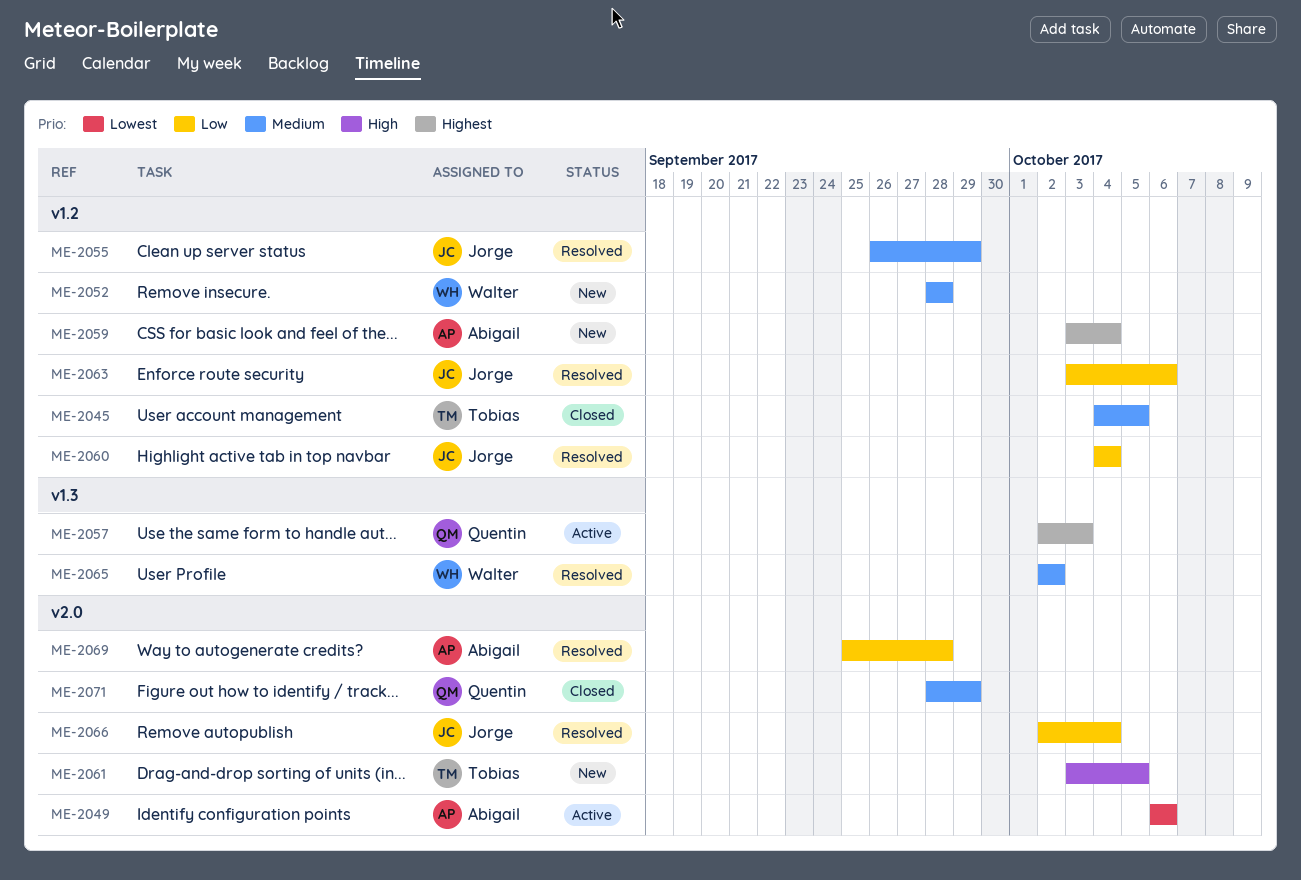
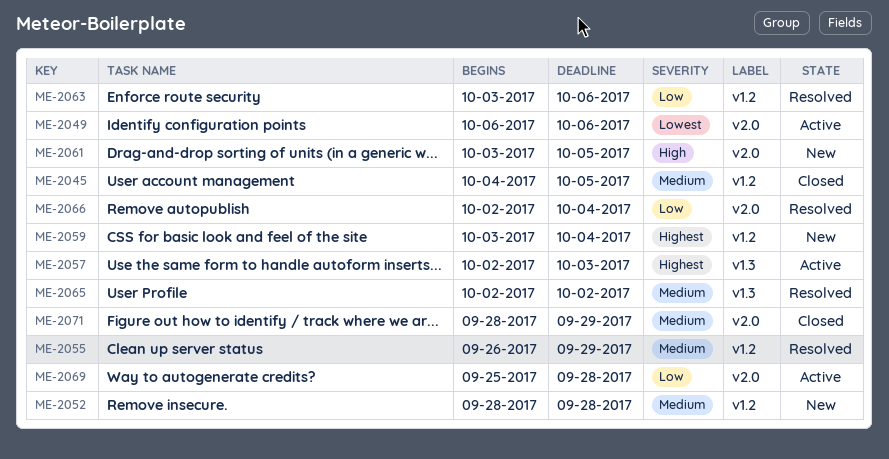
ME-2060: present -> none
ME-2069, status: Resolved -> Active

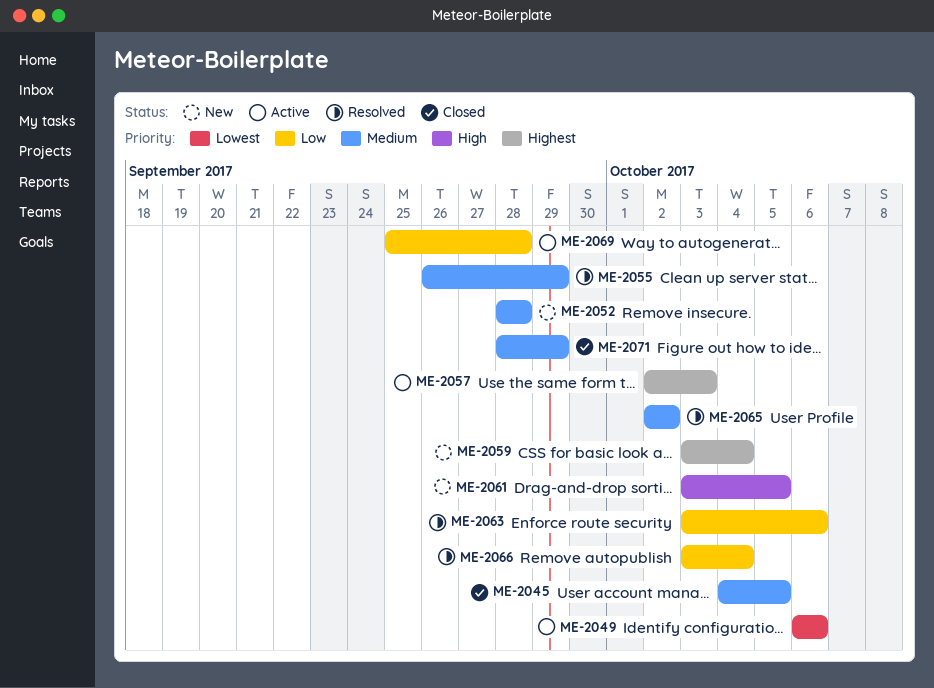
ME-2066, start: Oct 2 -> Oct 3

